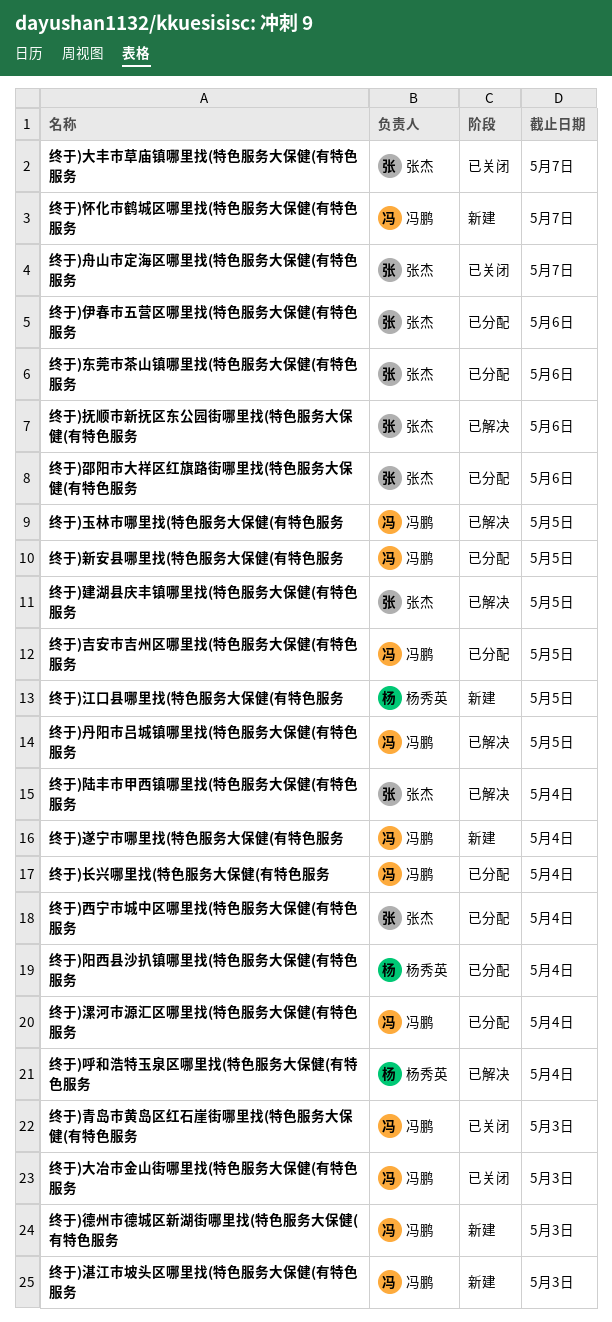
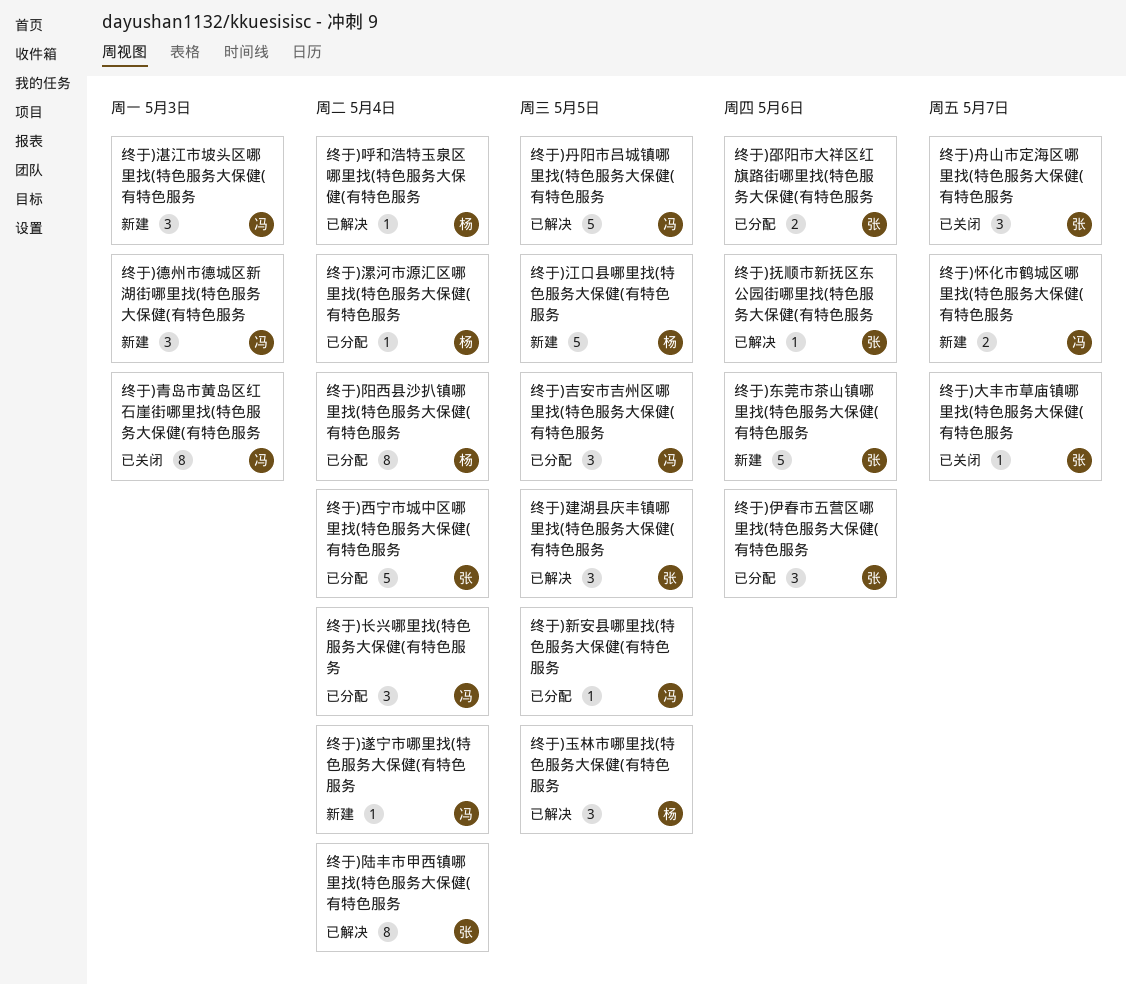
终于)东莞市茶山镇哪里找(特色服务大保健(有特色服务, status: 已分配 -> 新建
终于)大冶市金山街哪里找(特色服务大保健(有特色服务: present -> none
终于)漯河市源汇区哪里找(特色服务大保健(有特色服务, owner: 冯鹏 -> 杨秀英
终于)玉林市哪里找(特色服务大保健(有特色服务, owner: 冯鹏 -> 杨秀英

